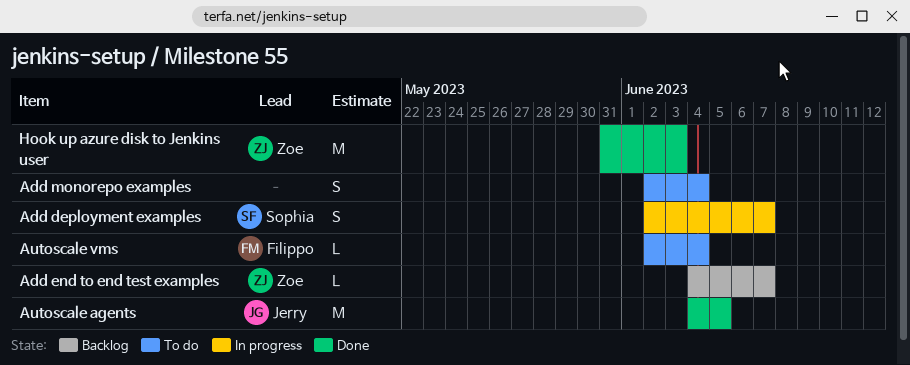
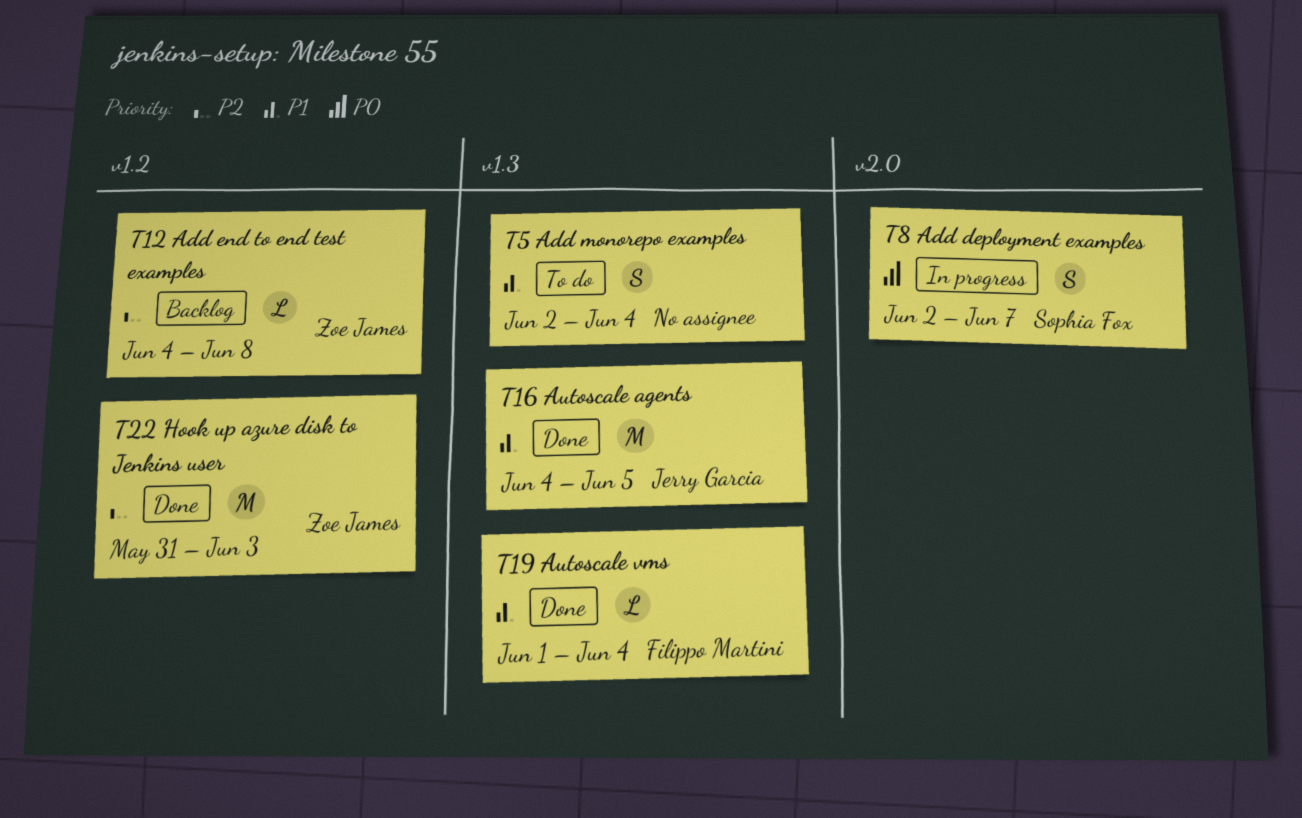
Add end to end test examples, due: Jun 7 -> Jun 8
Autoscale vms, status: To do -> Done
Autoscale vms, start: Jun 2 -> Jun 1

